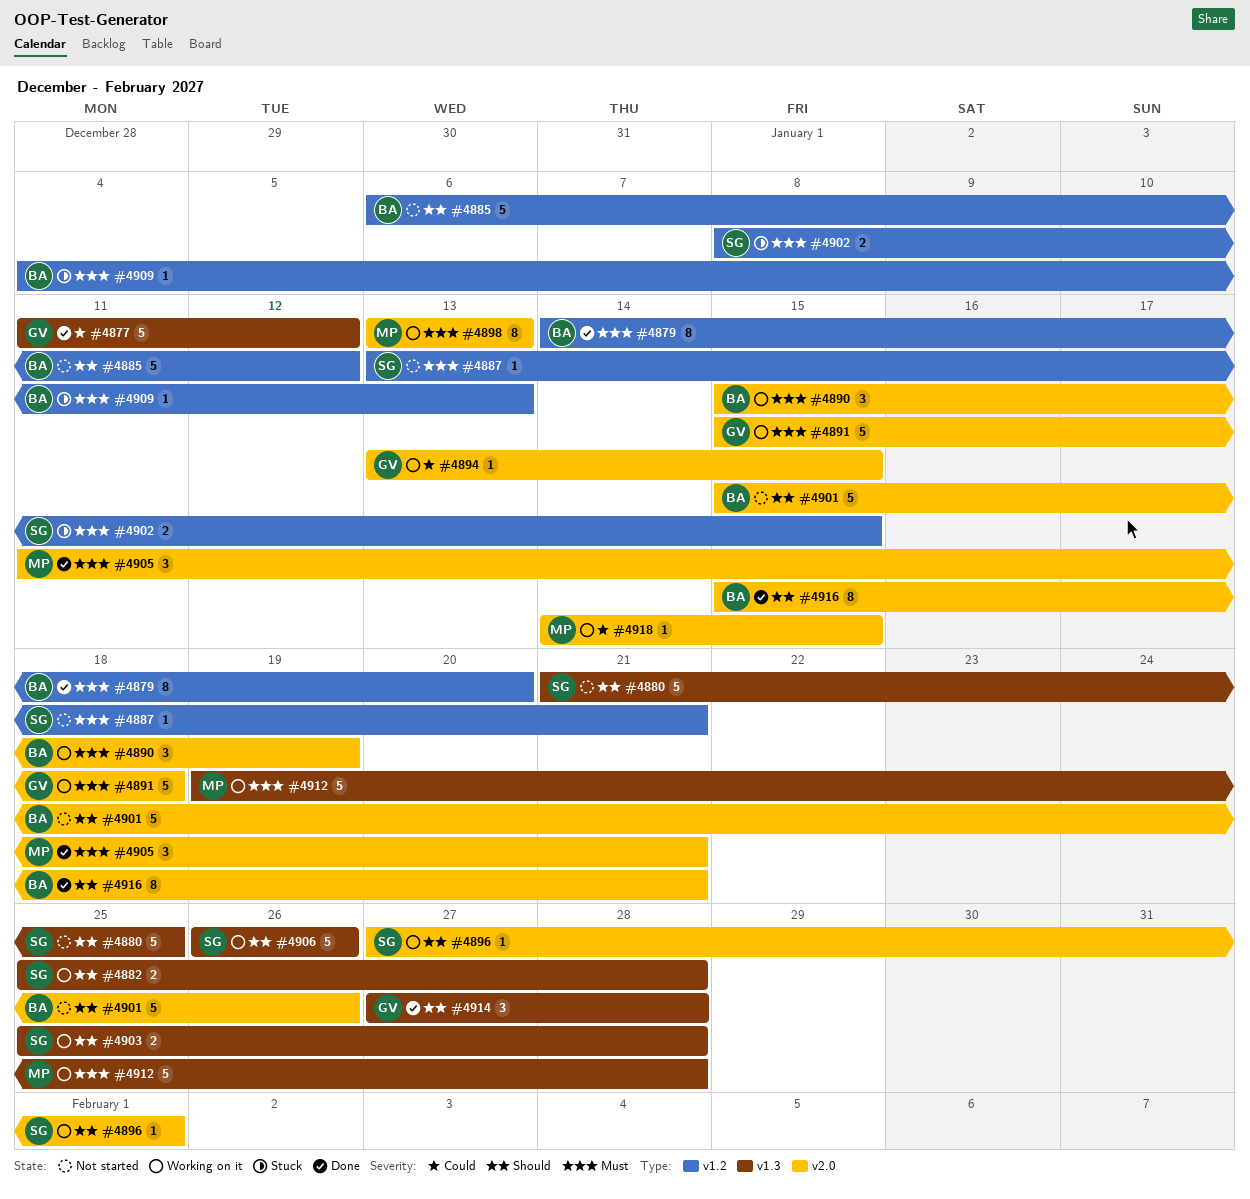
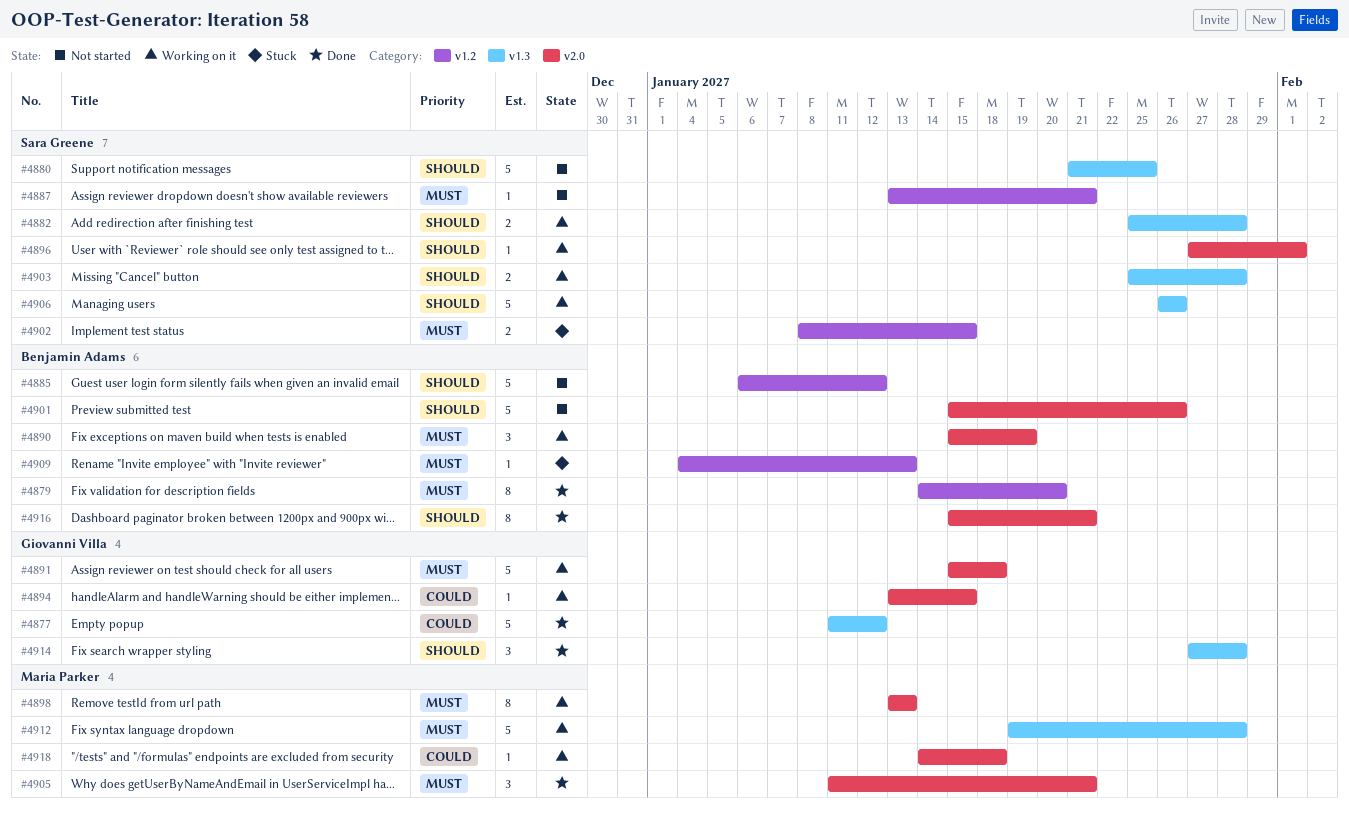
#4918, due: Jan 15 -> Jan 18

